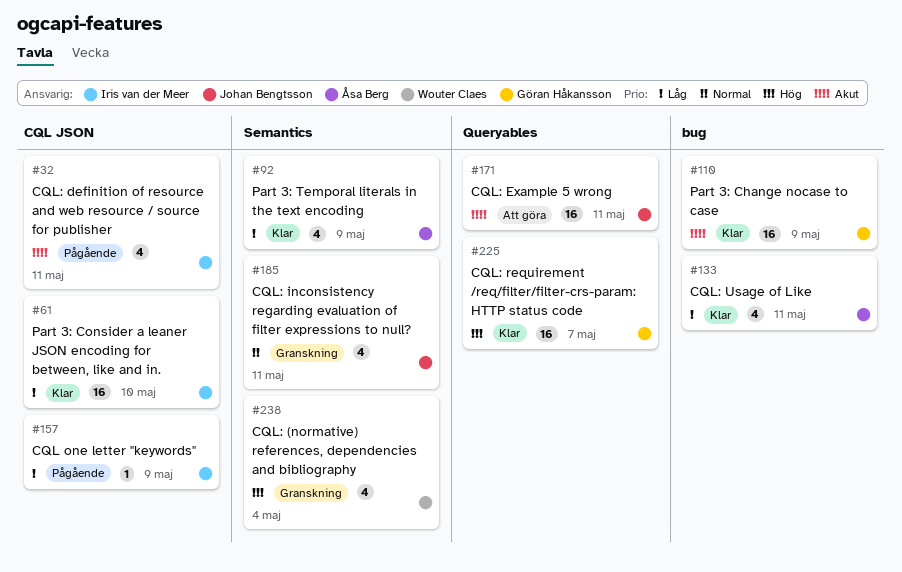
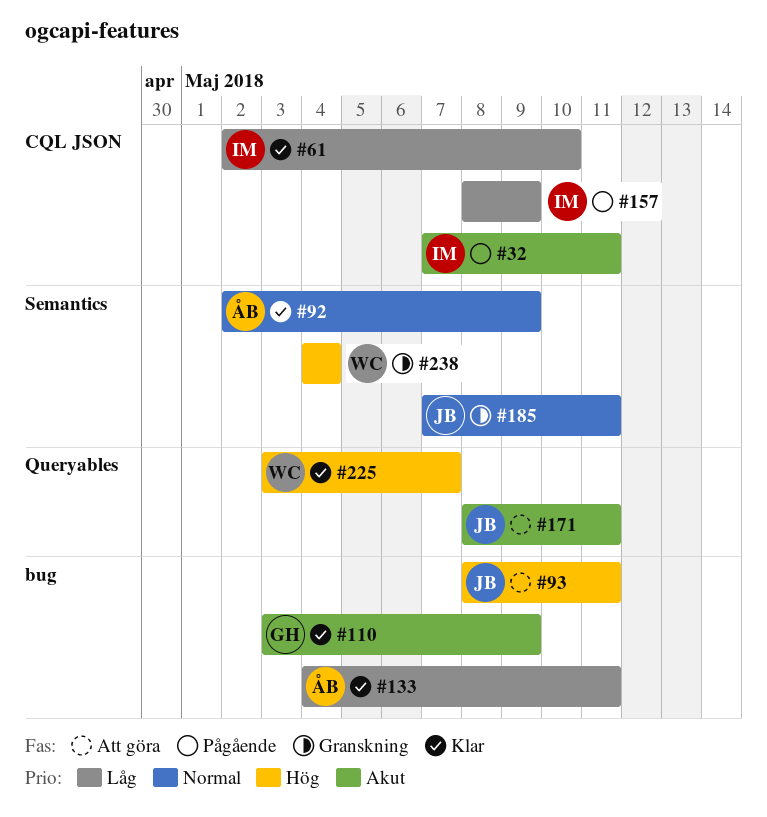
#92, priority: Låg -> Normal
#93: none -> present
#225, owner: Göran Håkansson -> Wouter Claes

